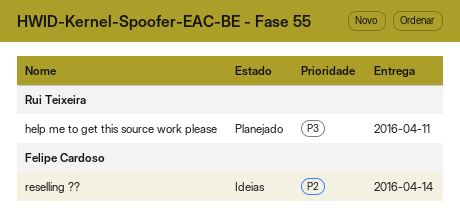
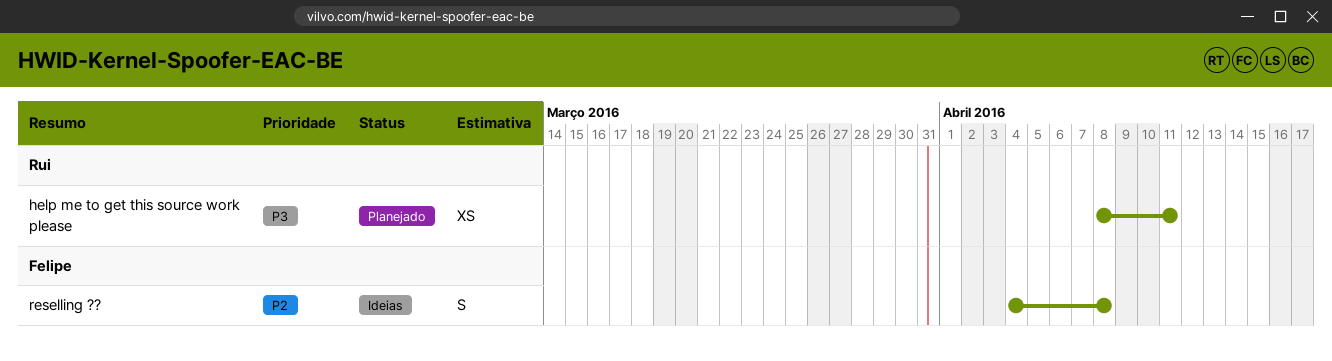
reselling ??, due: Apr 14 -> Apr 8

